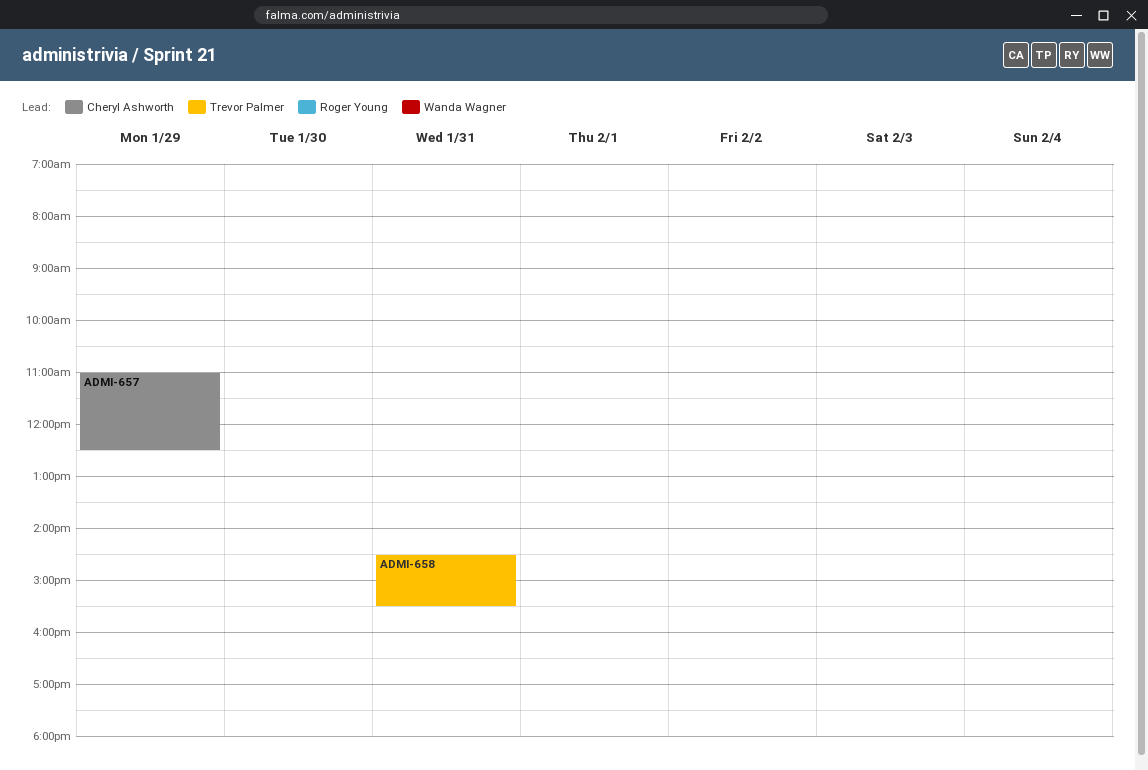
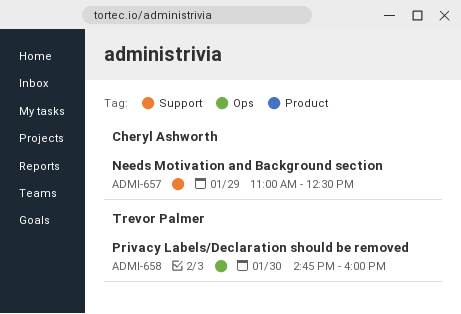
ADMI-658, day: Jan 31 -> Jan 30
ADMI-658, begins: 14:30 -> 14:45
ADMI-658, ends: 15:30 -> 16:00

